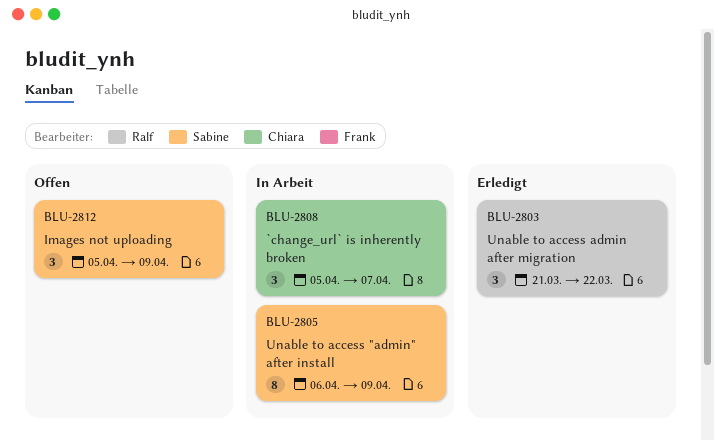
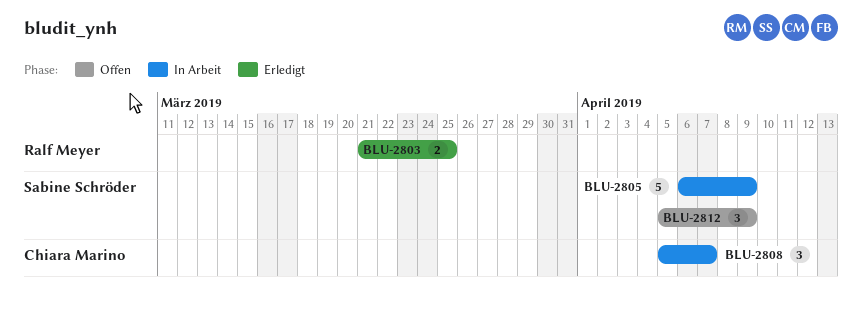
BLU-2803, estimate: 3 -> 2
BLU-2803, due: Mar 22 -> Mar 25
BLU-2805, estimate: 8 -> 5

